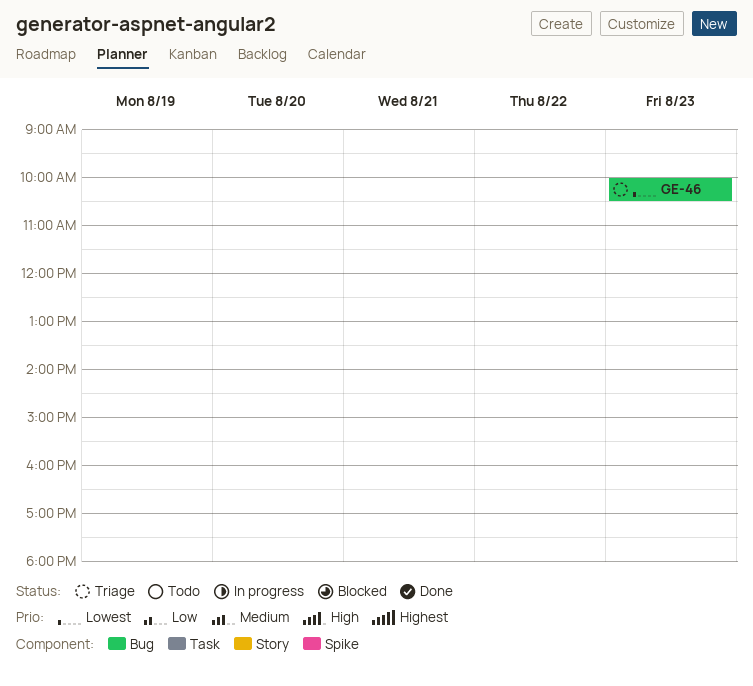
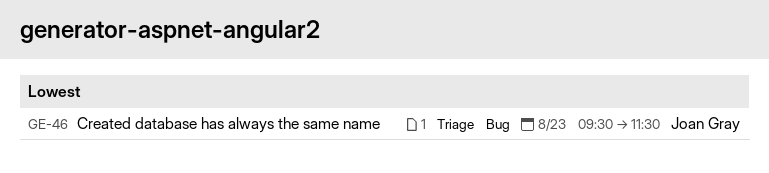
GE-46, begins: 10:00 -> 09:30
GE-46, ends: 10:30 -> 11:30

